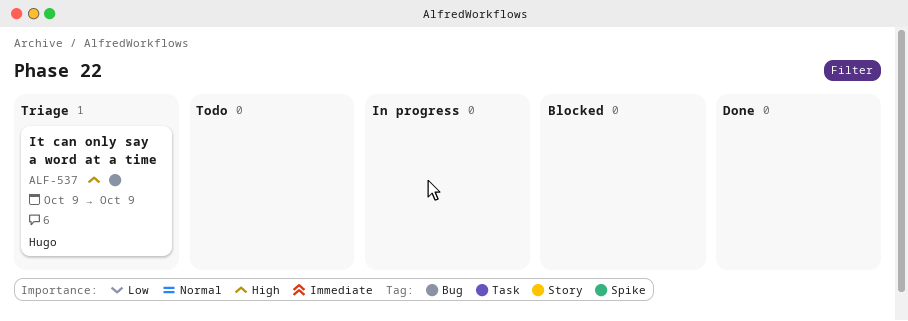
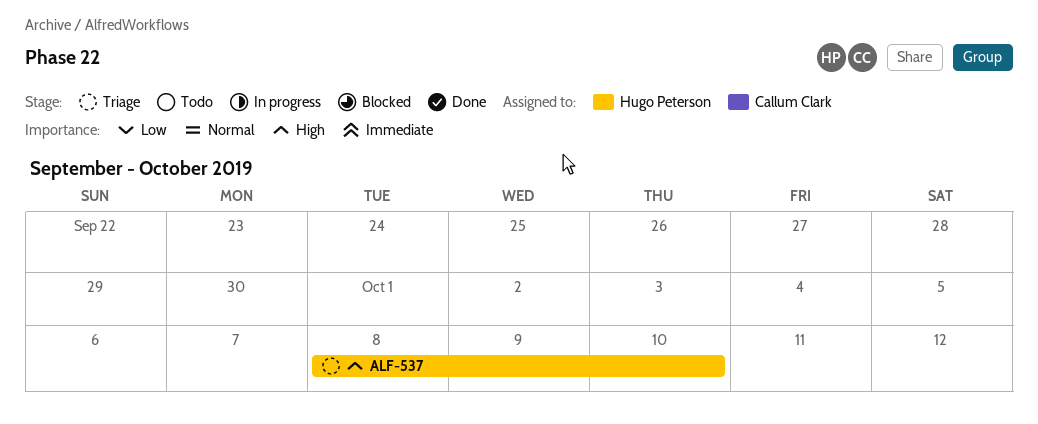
ALF-537, start: Oct 9 -> Oct 8
ALF-537, due: Oct 9 -> Oct 10

